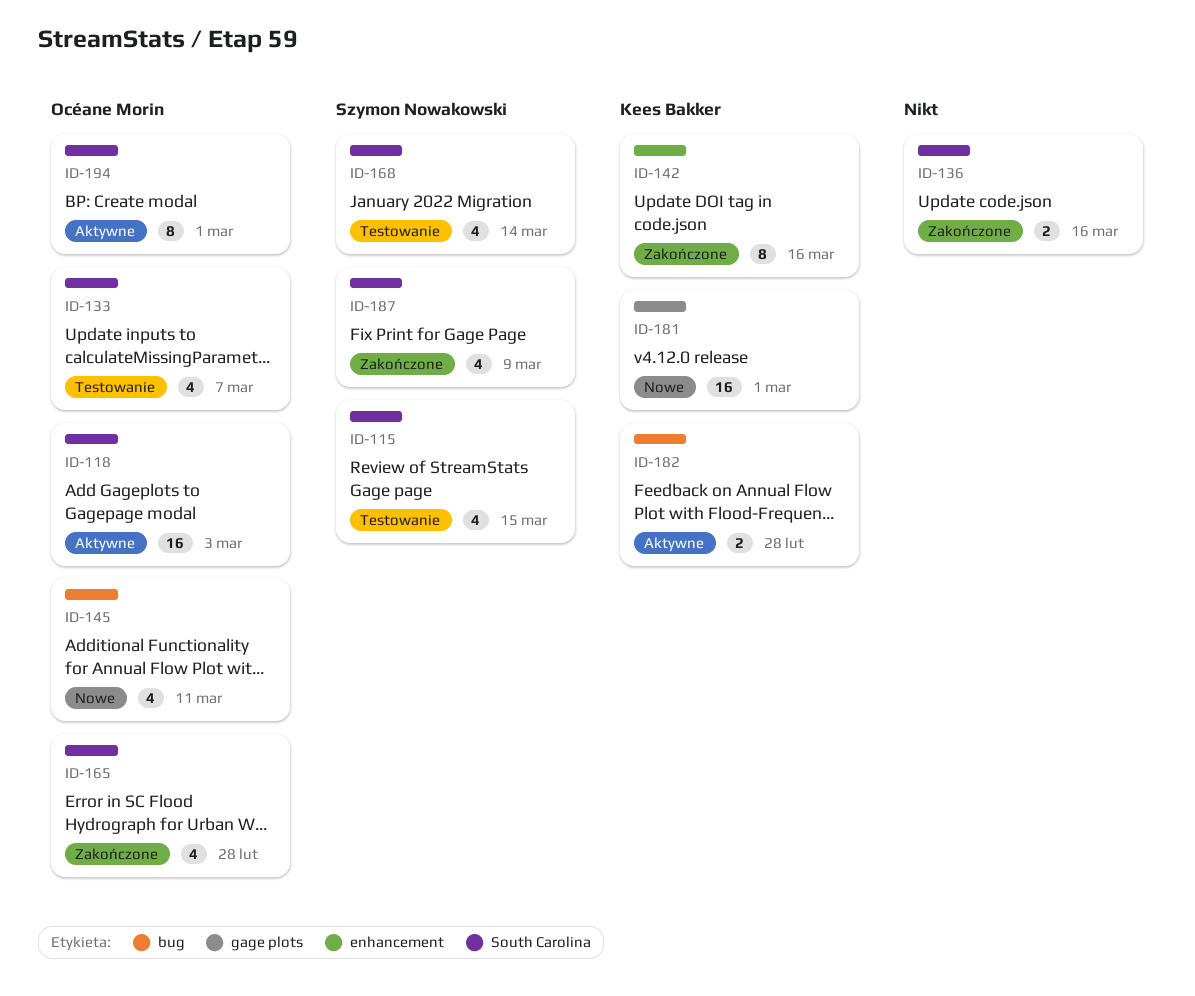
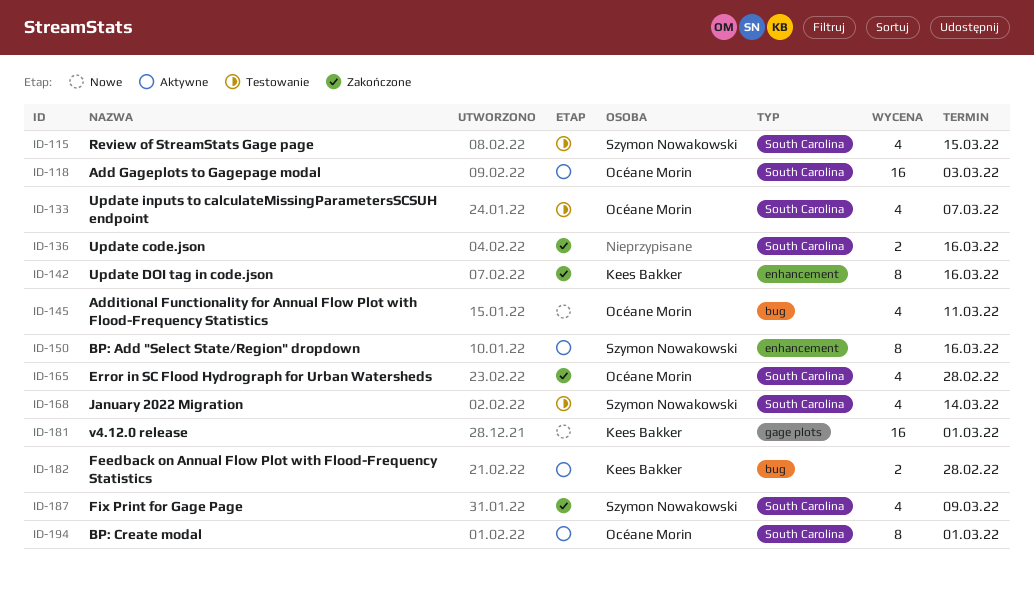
ID-150: none -> present

